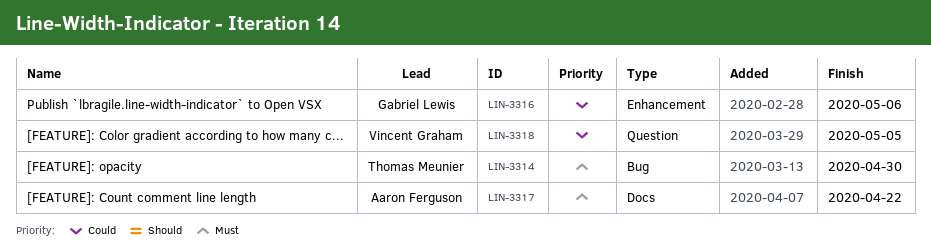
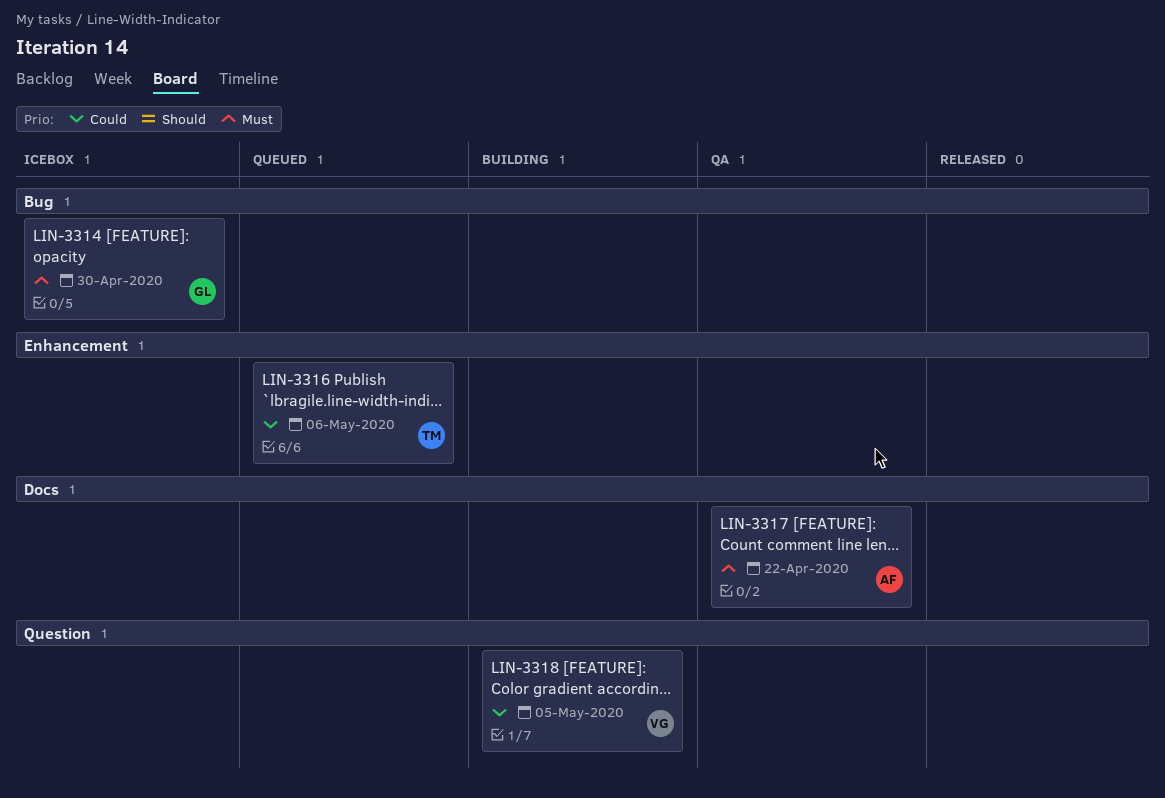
LIN-3314, owner: Thomas Meunier -> Gabriel Lewis
LIN-3316, owner: Gabriel Lewis -> Thomas Meunier

